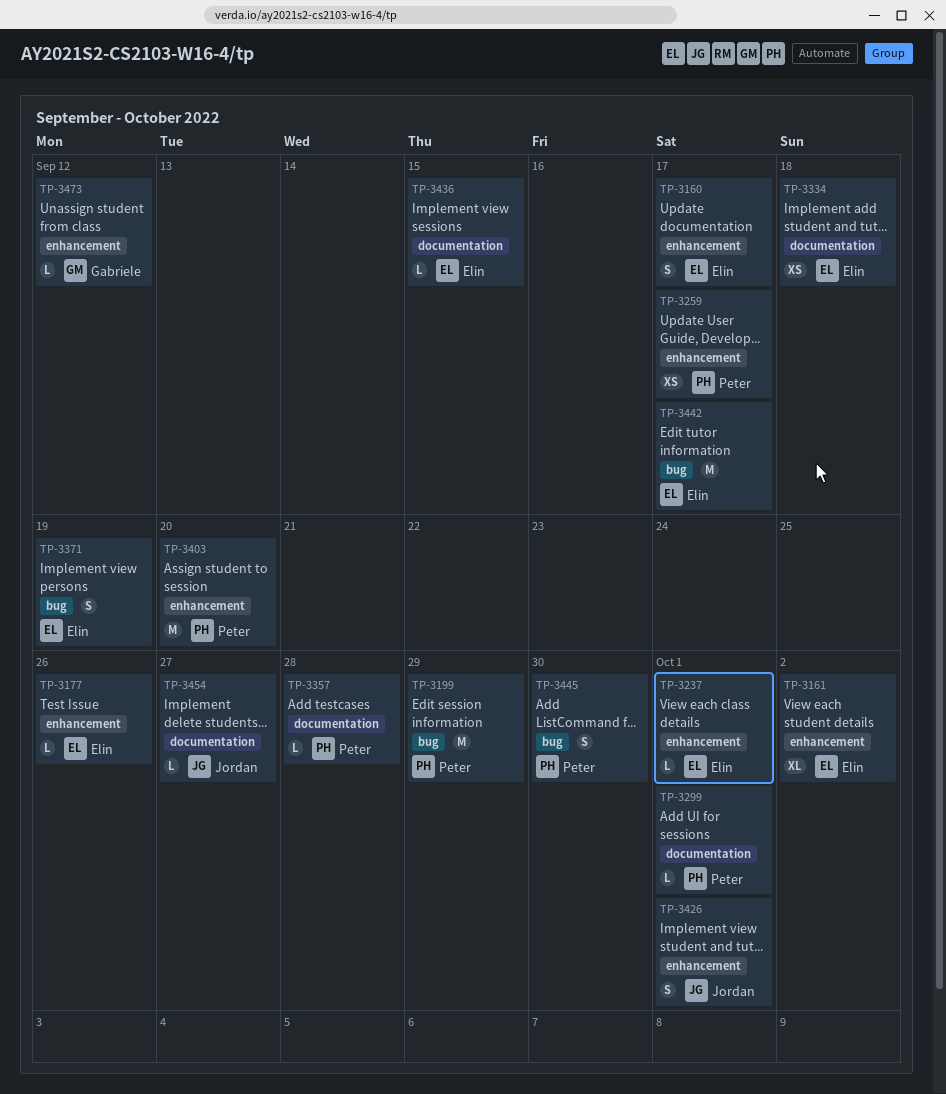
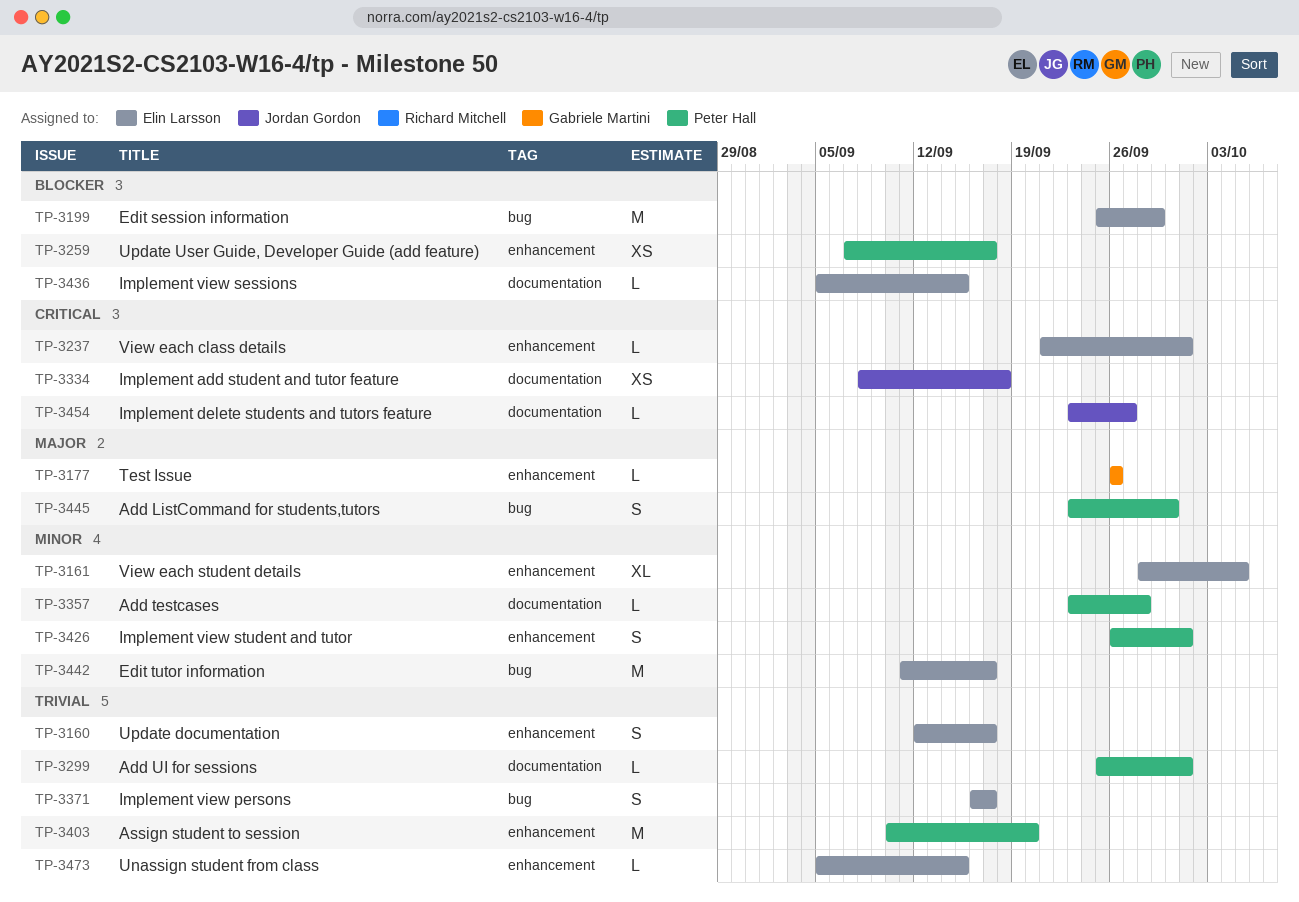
TP-3161, due: Oct 2 -> Oct 5
TP-3177, owner: Elin Larsson -> Gabriele Martini
TP-3199, owner: Peter Hall -> Elin Larsson
TP-3334, owner: Elin Larsson -> Jordan Gordon
TP-3371, due: Sep 19 -> Sep 17
TP-3426, owner: Jordan Gordon -> Peter Hall
TP-3473, owner: Gabriele Martini -> Elin Larsson
TP-3473, due: Sep 12 -> Sep 15

